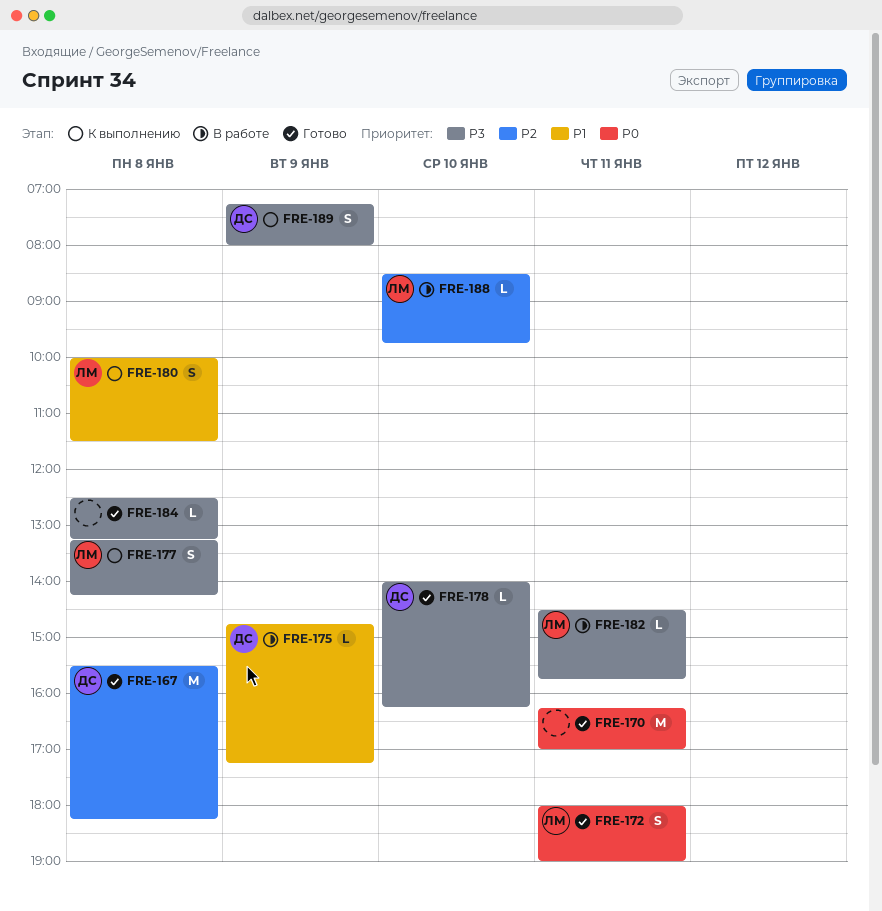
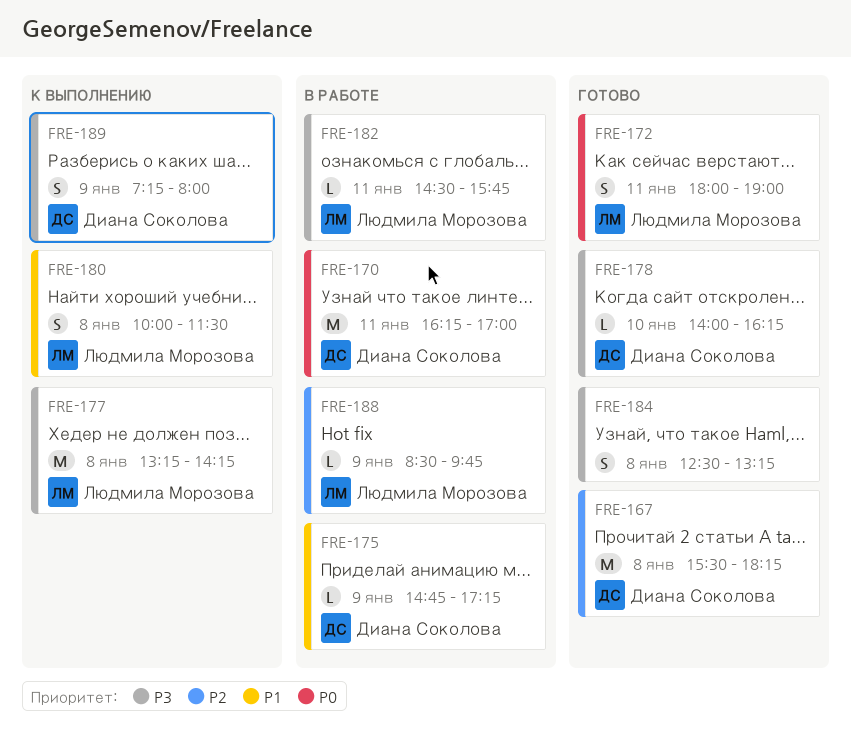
FRE-170, status: Готово -> В работе
FRE-170, owner: none -> Диана Соколова
FRE-177, estimate: S -> M
FRE-184, estimate: L -> S
FRE-188, day: Jan 10 -> Jan 9

